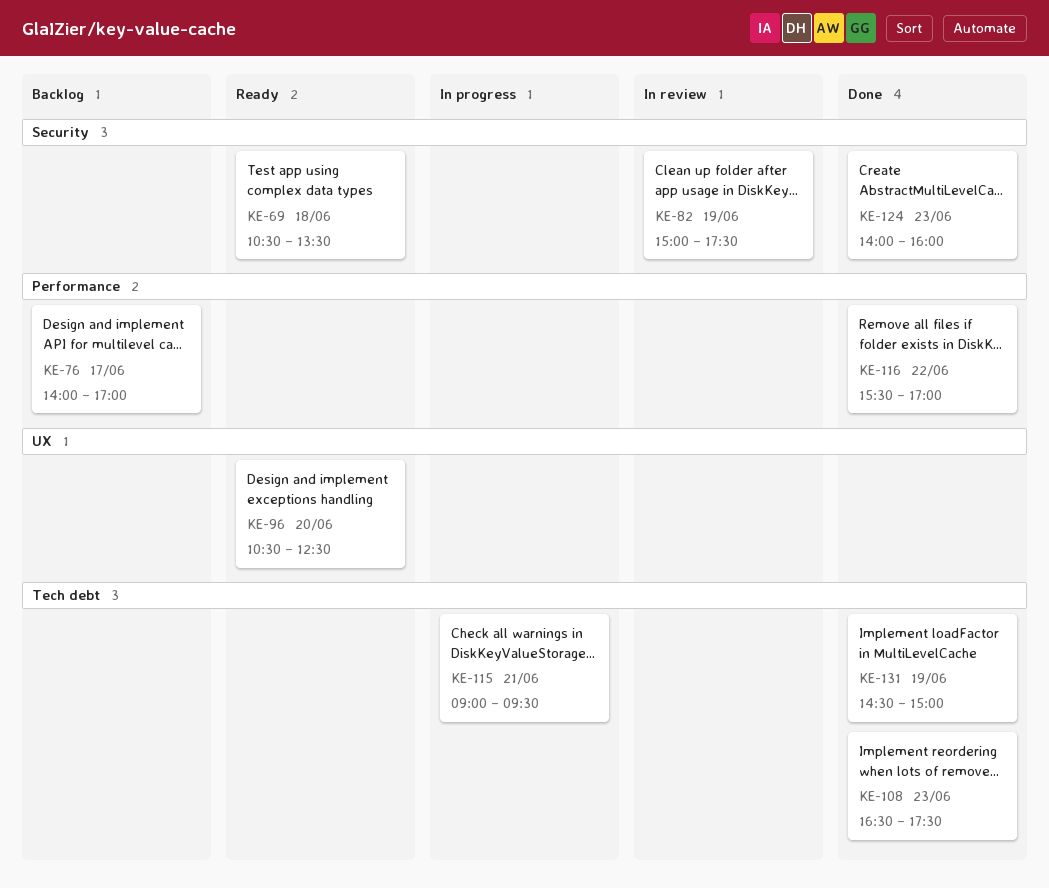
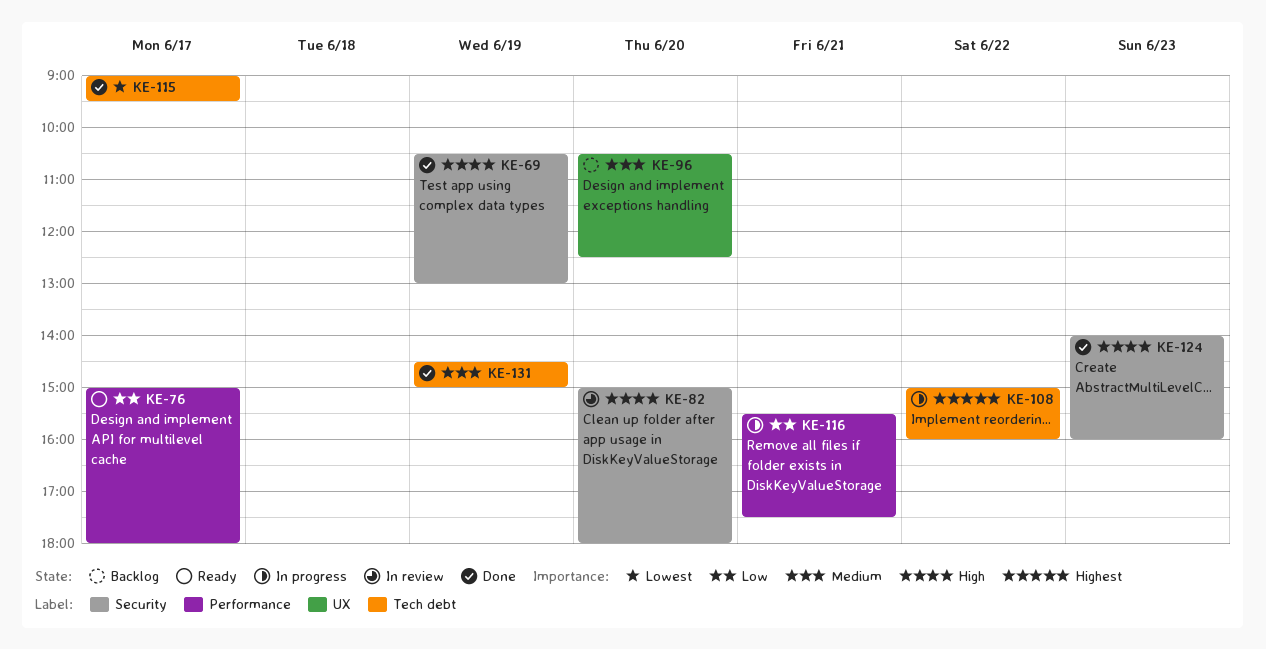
KE-69, status: Ready -> Done
KE-69, day: Jun 18 -> Jun 19
KE-69, ends: 13:30 -> 13:00
KE-76, status: Backlog -> Ready
KE-76, begins: 14:00 -> 15:00
KE-76, ends: 17:00 -> 18:00
KE-82, day: Jun 19 -> Jun 20
KE-82, ends: 17:30 -> 18:00
KE-96, status: Ready -> Backlog
KE-108, status: Done -> In progress
KE-108, day: Jun 23 -> Jun 22
KE-108, begins: 16:30 -> 15:00
KE-108, ends: 17:30 -> 16:00
KE-115, status: In progress -> Done
KE-115, day: Jun 21 -> Jun 17
KE-116, status: Done -> In progress
KE-116, day: Jun 22 -> Jun 21
KE-116, ends: 17:00 -> 17:30

